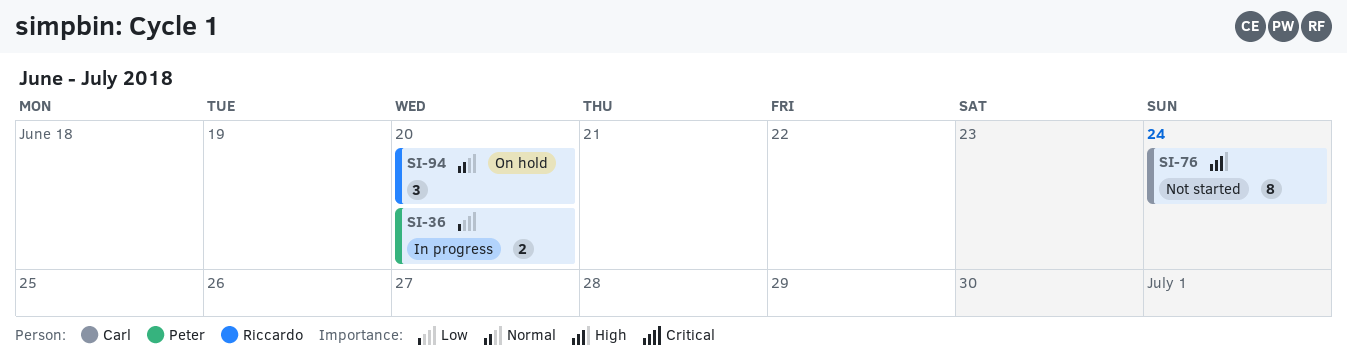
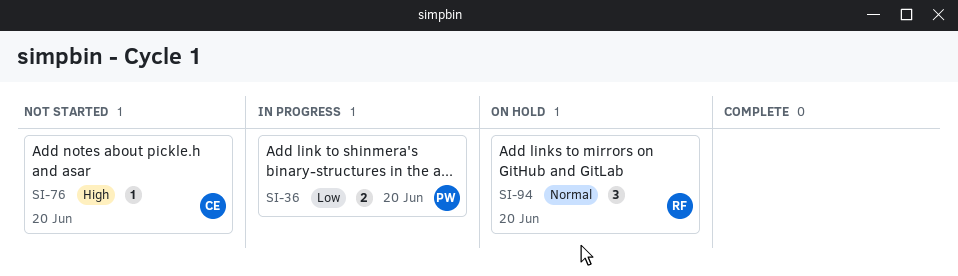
SI-76, estimate: 8 -> 1
SI-76, due: Jun 24 -> Jun 20

